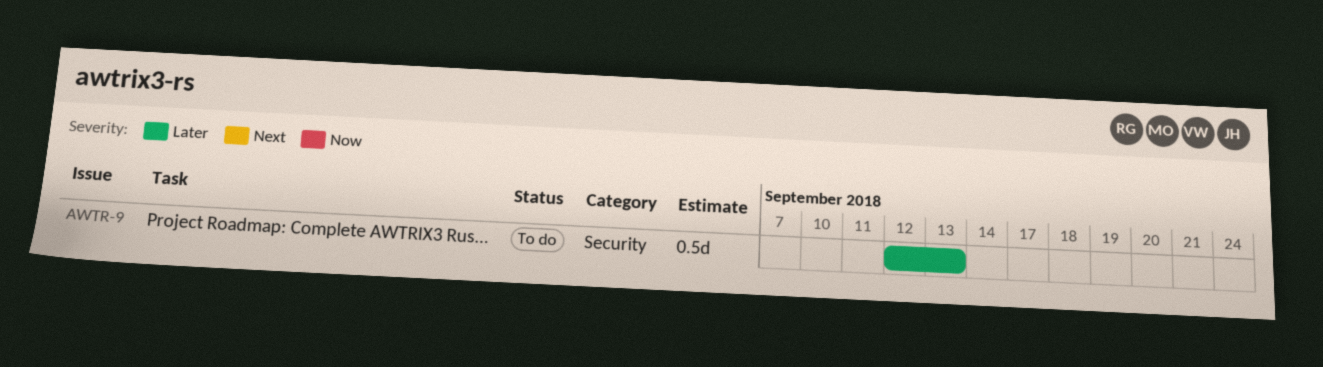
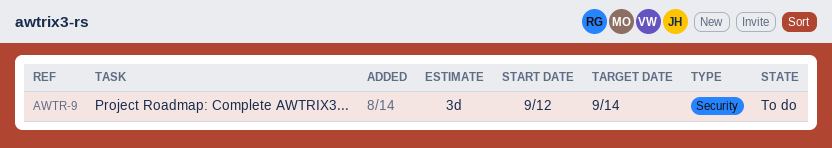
AWTR-9, estimate: 0.5d -> 3d
AWTR-9, due: Sep 13 -> Sep 14

